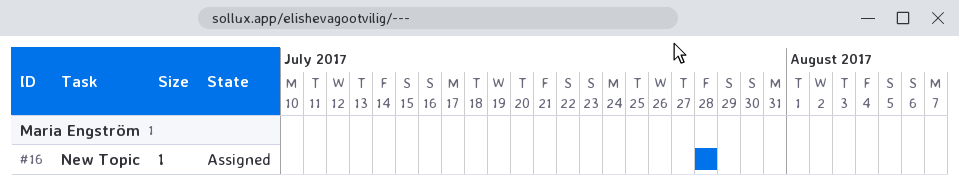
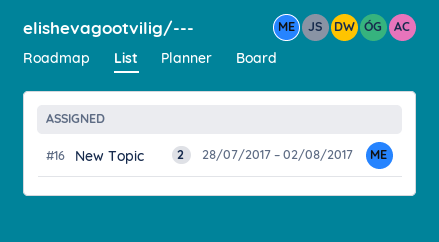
#16, estimate: 1 -> 2
#16, due: Jul 28 -> Aug 2

